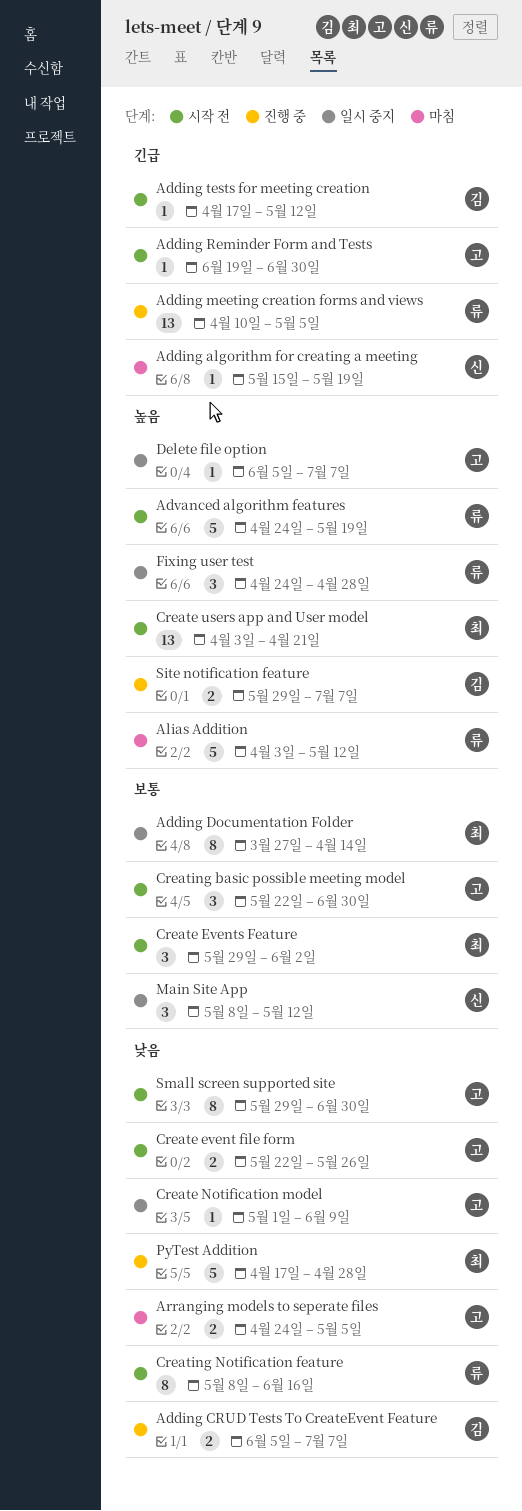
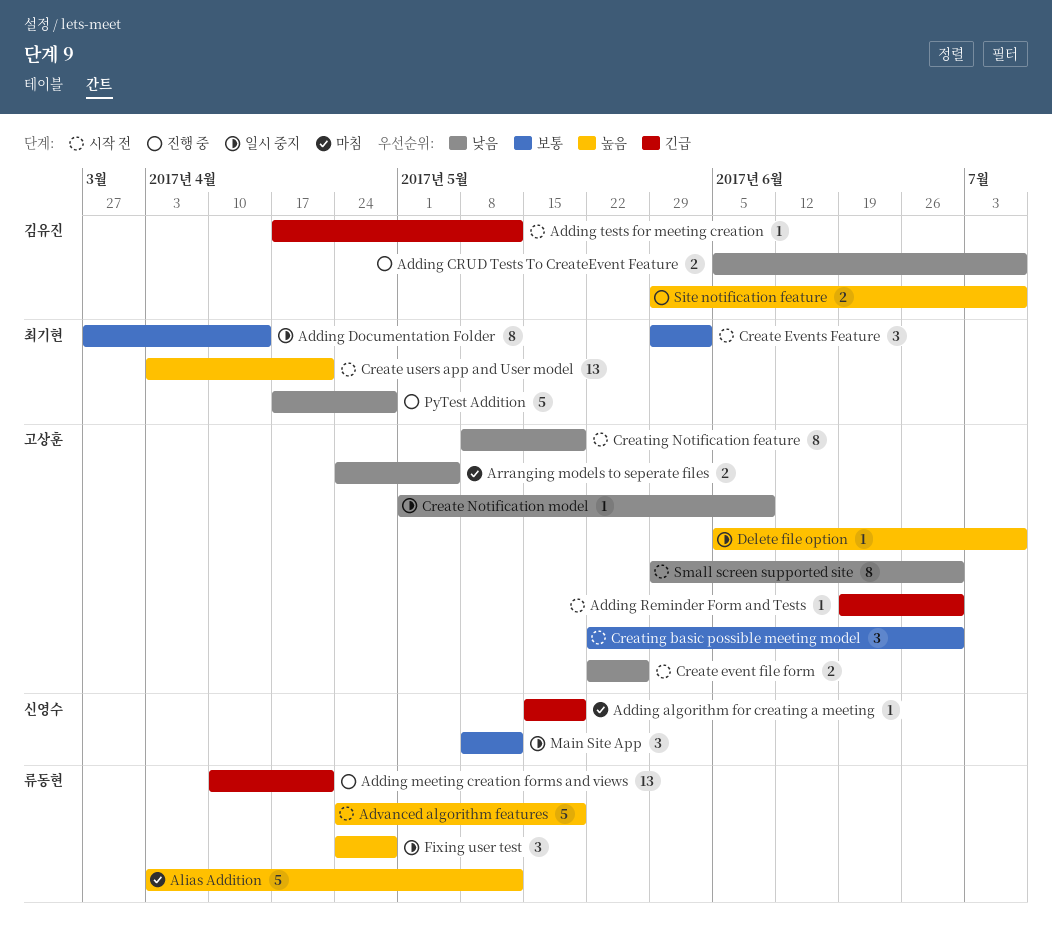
Adding meeting creation forms and views, due: May 5 -> Apr 21
Creating Notification feature, owner: 류동현 -> 고상훈
Creating Notification feature, due: Jun 16 -> May 19

